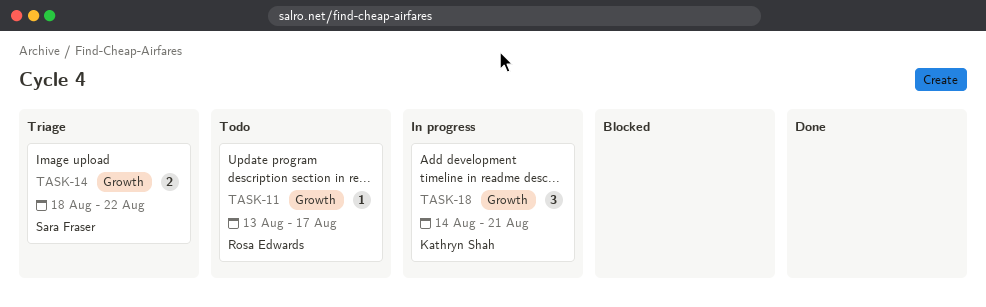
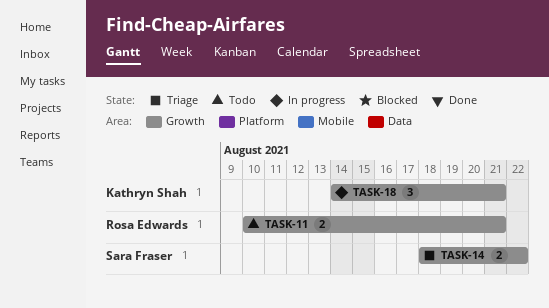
TASK-11, estimate: 1 -> 2
TASK-11, start: Aug 13 -> Aug 10
TASK-11, due: Aug 17 -> Aug 21

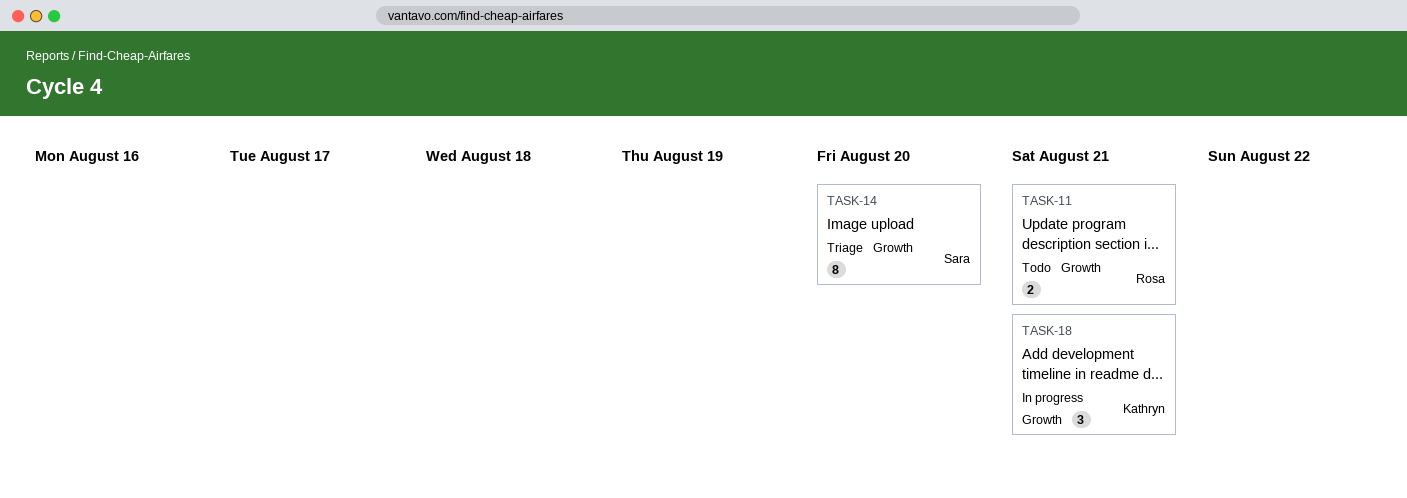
TASK-14, estimate: 2 -> 8
TASK-14, due: Aug 22 -> Aug 20

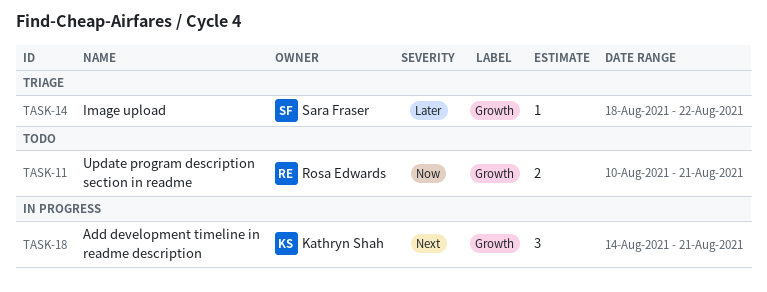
TASK-14, estimate: 8 -> 1
TASK-14, due: Aug 20 -> Aug 22

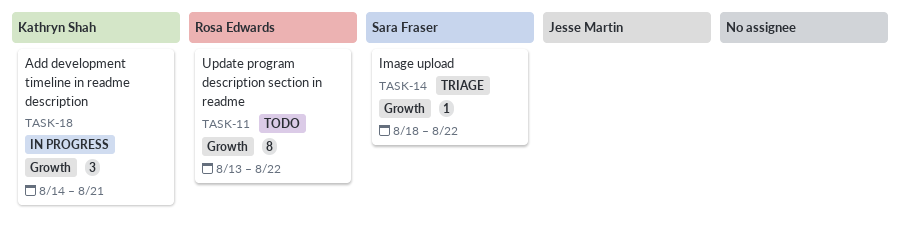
TASK-11, estimate: 2 -> 8
TASK-11, start: Aug 10 -> Aug 13
TASK-11, due: Aug 21 -> Aug 22

